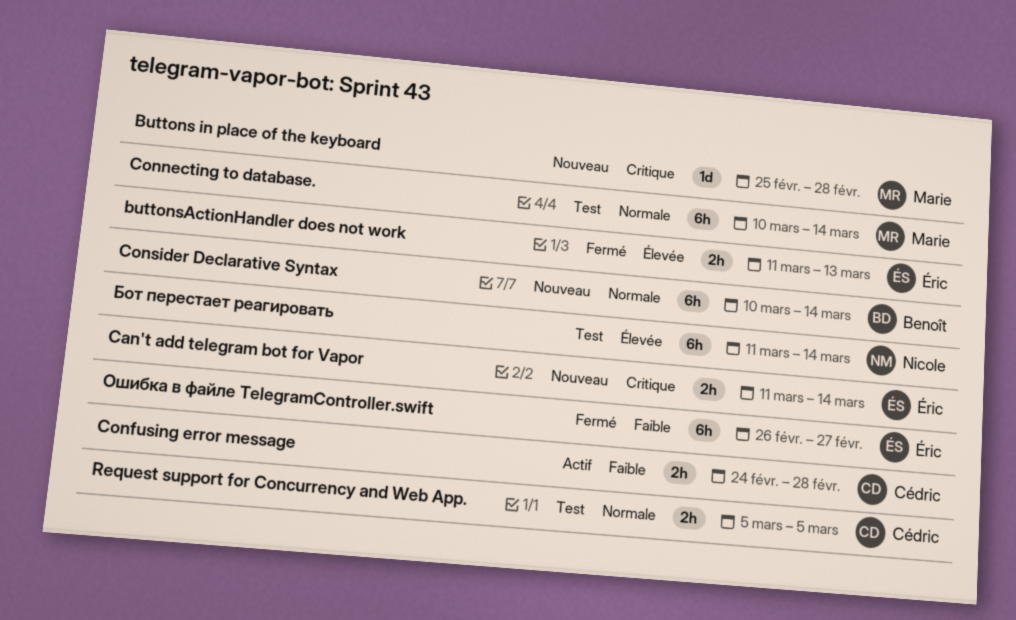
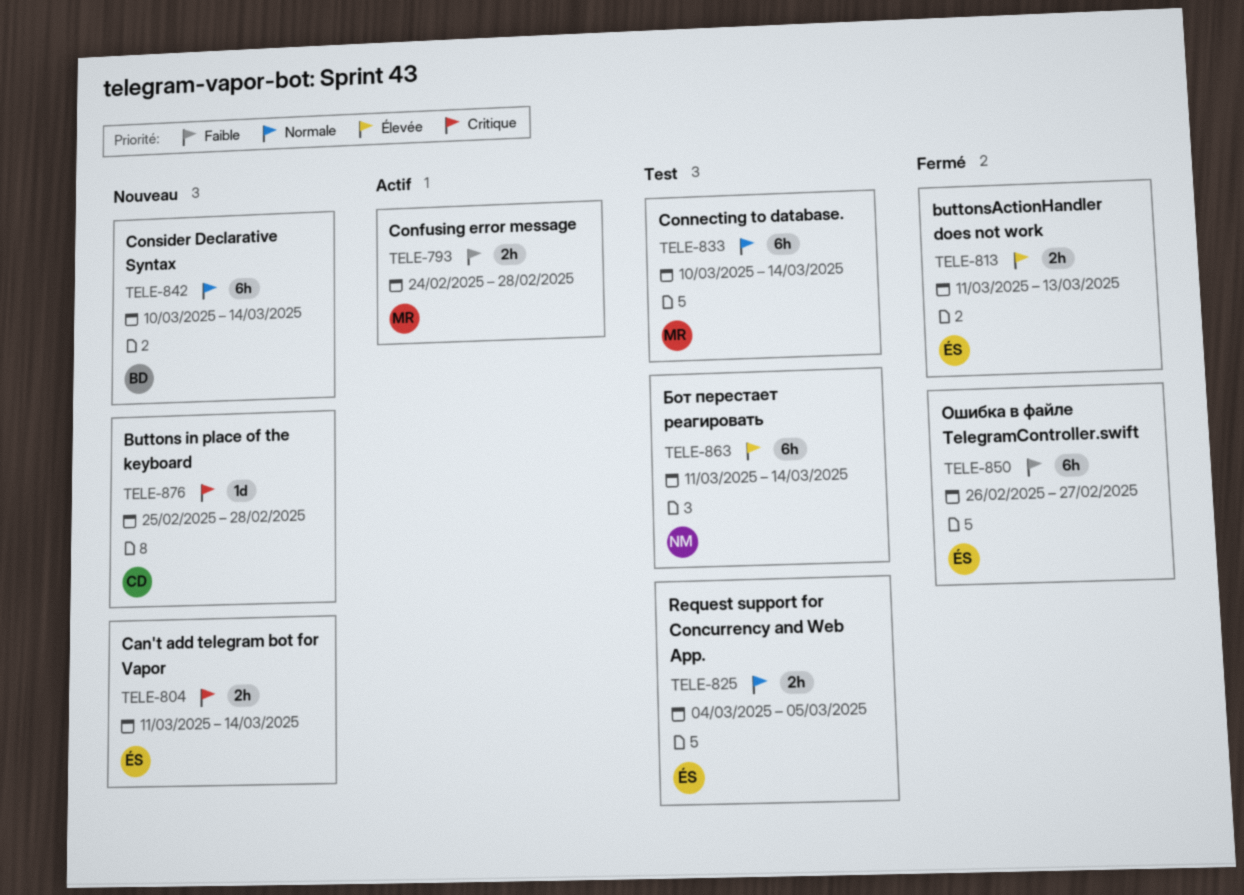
Buttons in place of the keyboard, owner: Marie -> Cédric
Confusing error message, owner: Cédric -> Marie
Request support for Concurrency and Web App., owner: Cédric -> Éric
Request support for Concurrency and Web App., start: Mar 5 -> Mar 4

